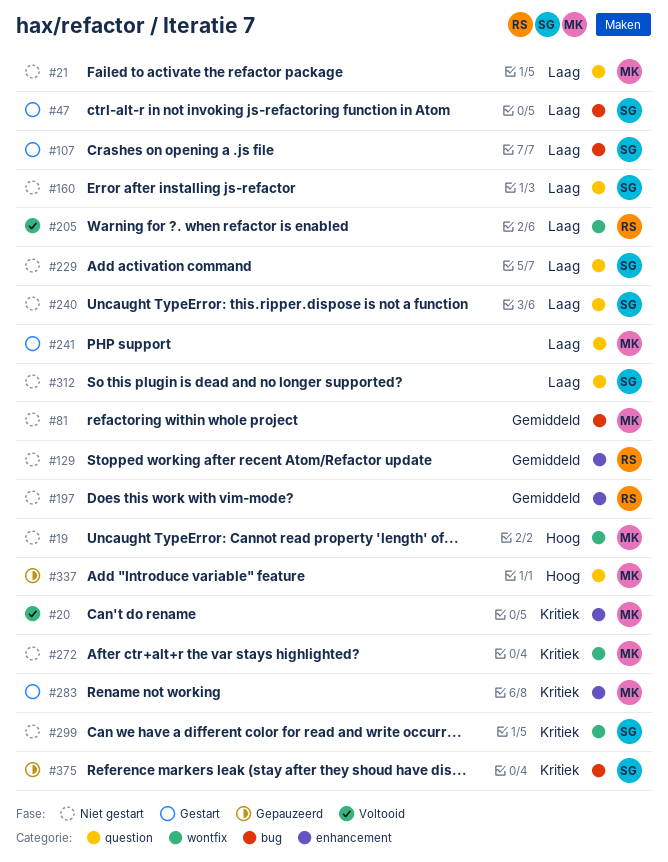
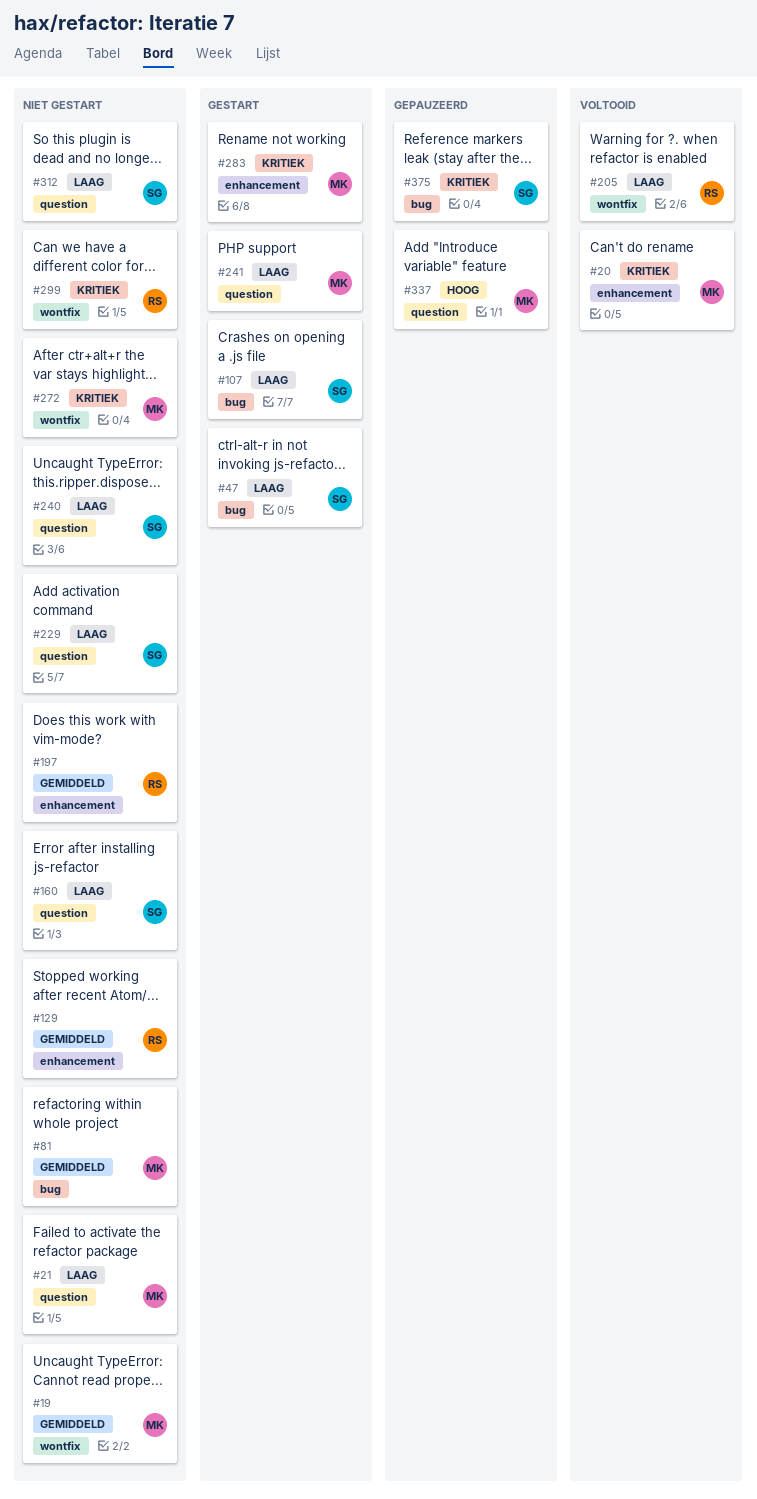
#19, priority: Hoog -> Gemiddeld
#299, owner: SG -> RS

